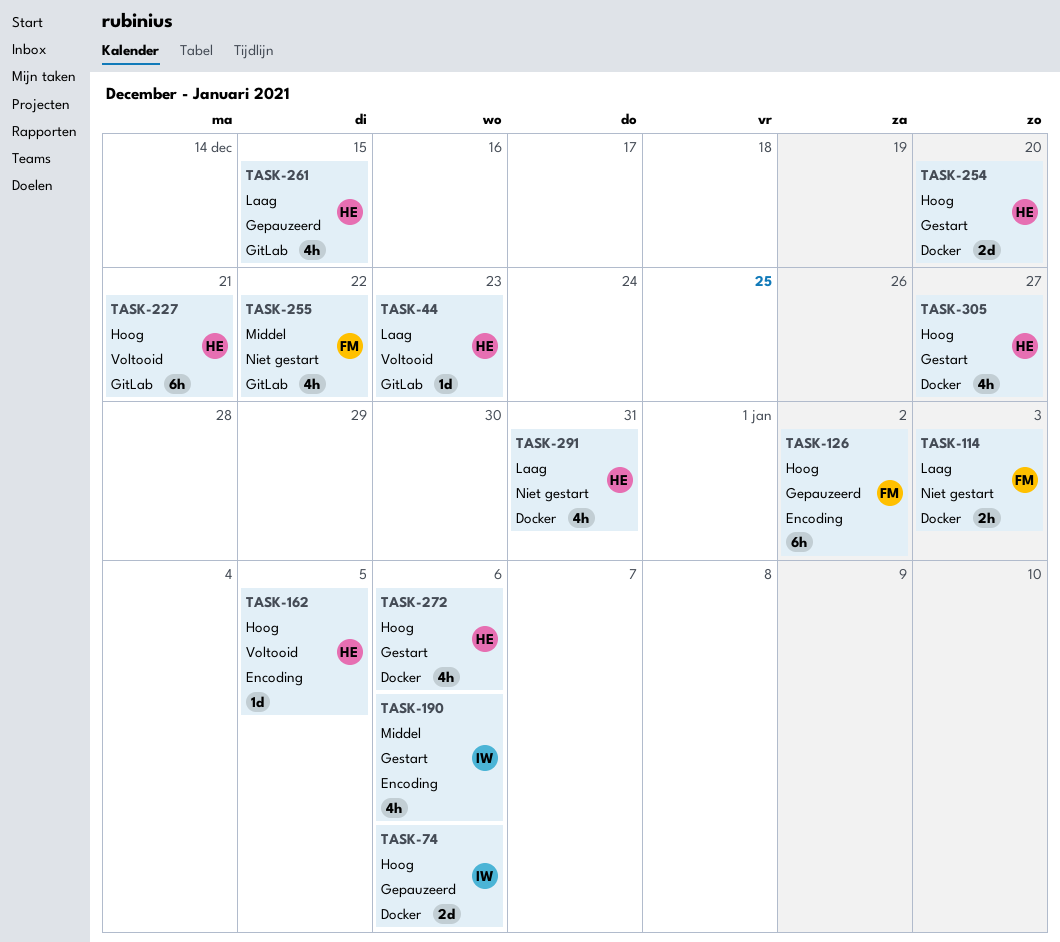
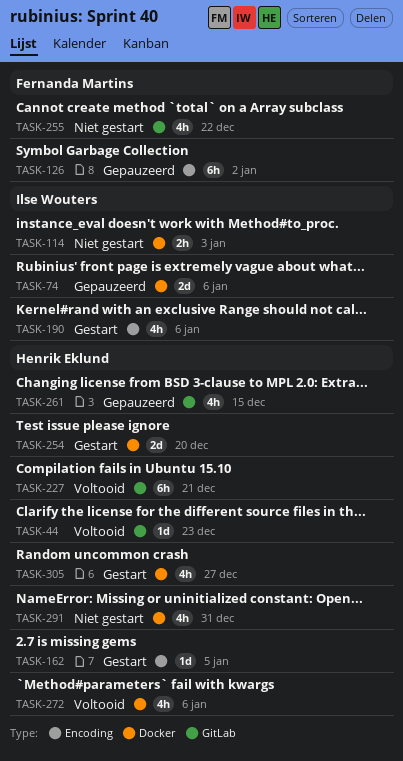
TASK-114, owner: Fernanda Martins -> Ilse Wouters
TASK-162, status: Voltooid -> Gestart
TASK-272, status: Gestart -> Voltooid

